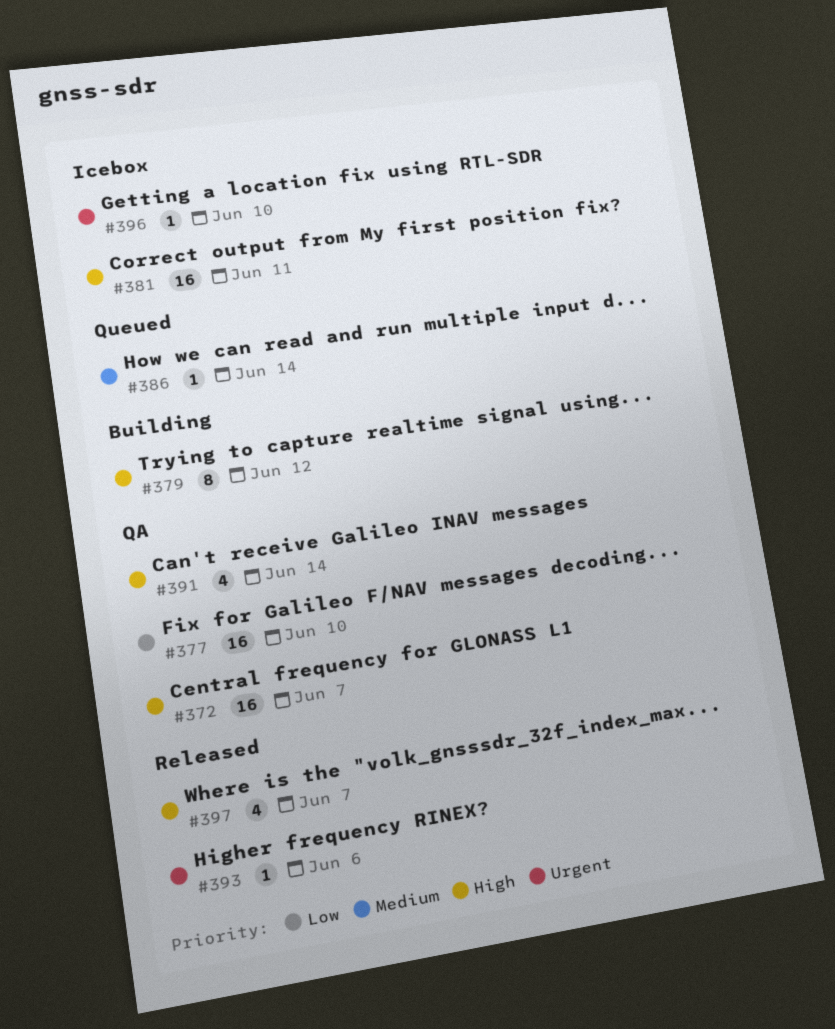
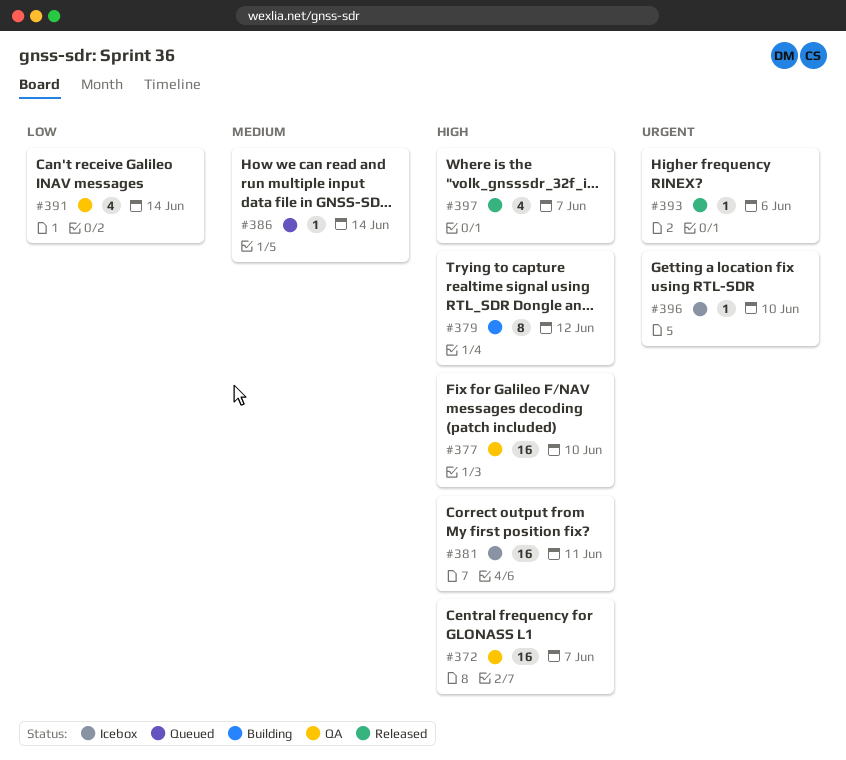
#377, priority: Low -> High
#391, priority: High -> Low

